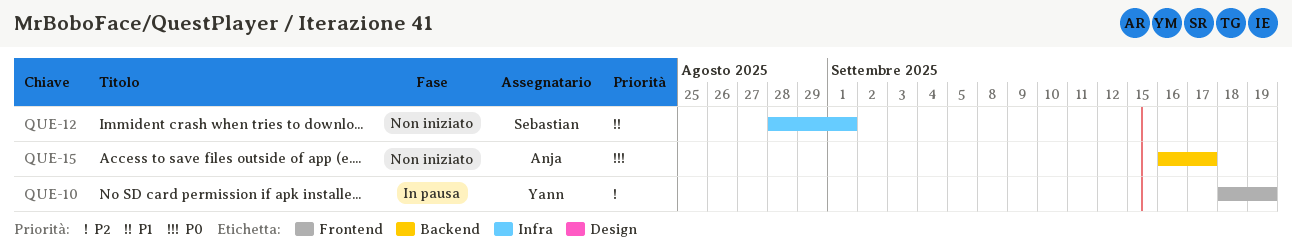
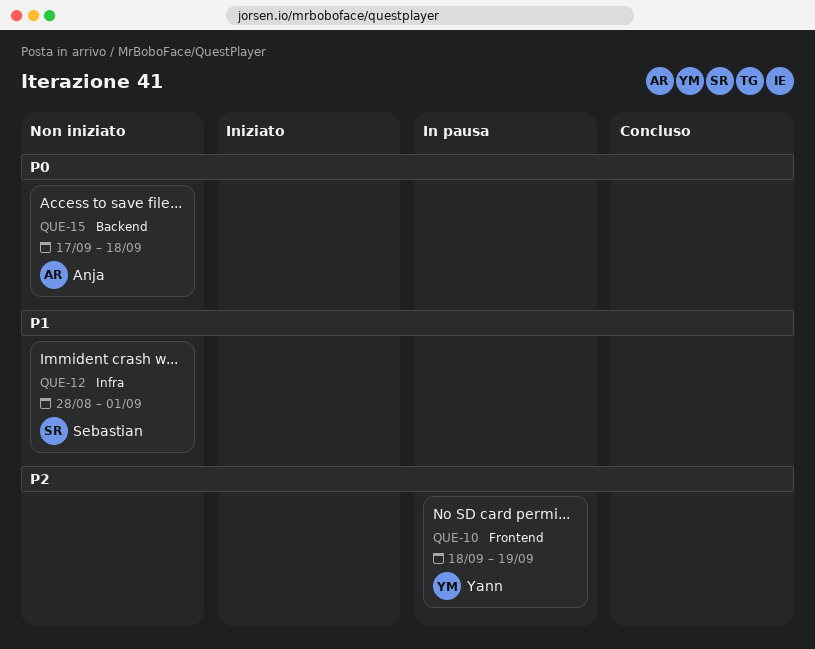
QUE-15, start: Sep 16 -> Sep 17
QUE-15, due: Sep 17 -> Sep 18

